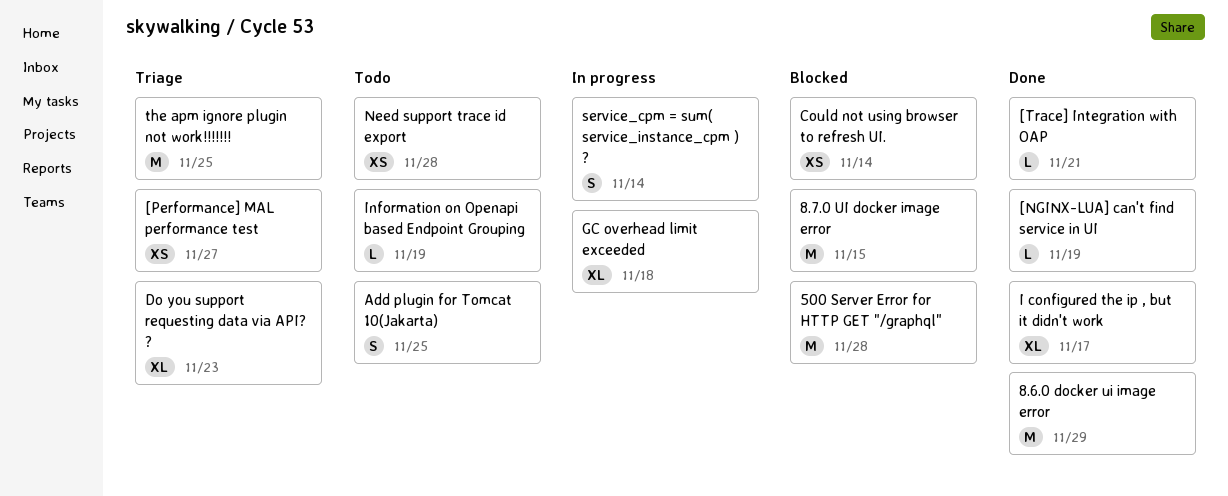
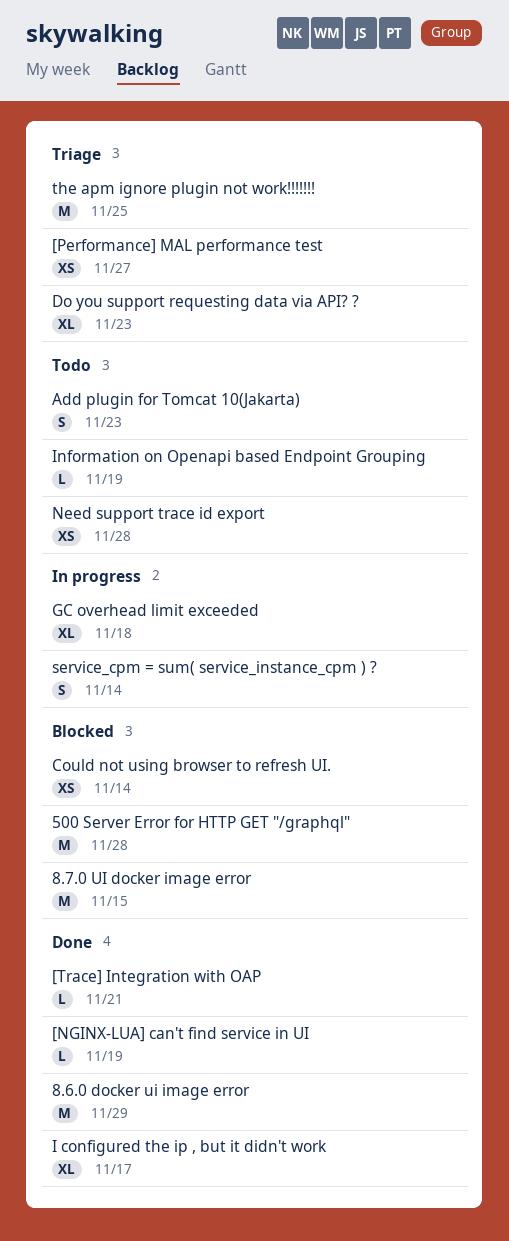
Add plugin for Tomcat 10(Jakarta), due: Nov 25 -> Nov 23

